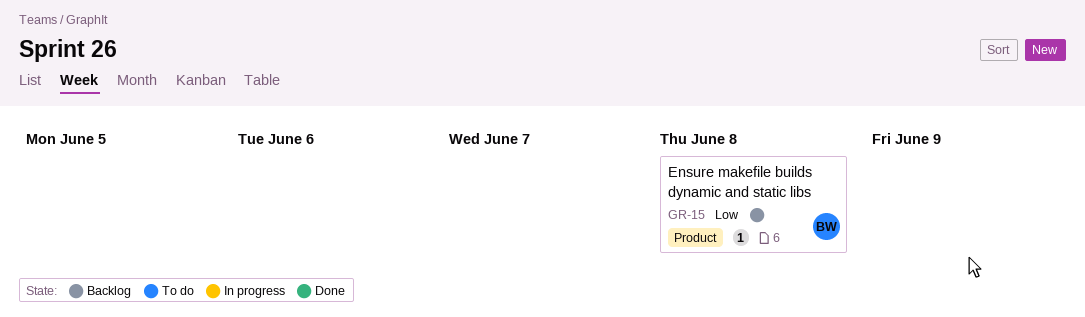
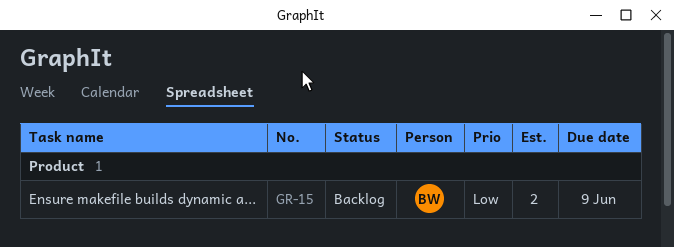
GR-15, estimate: 1 -> 2
GR-15, due: Jun 8 -> Jun 9

